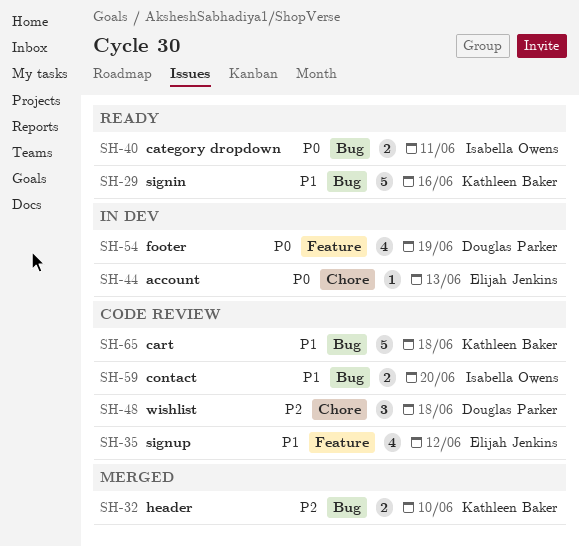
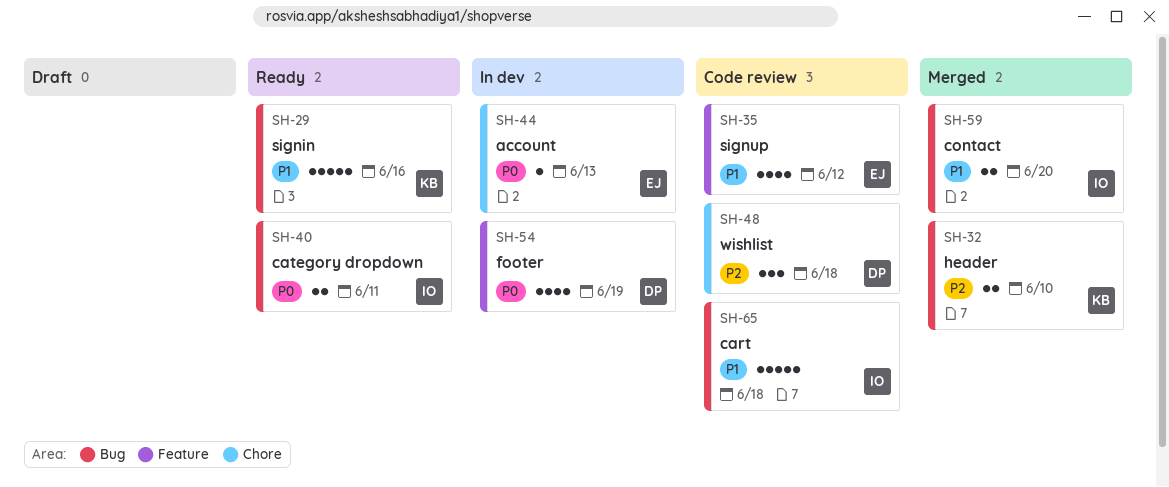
SH-59, status: Code review -> Merged
SH-65, owner: Kathleen Baker -> Isabella Owens

